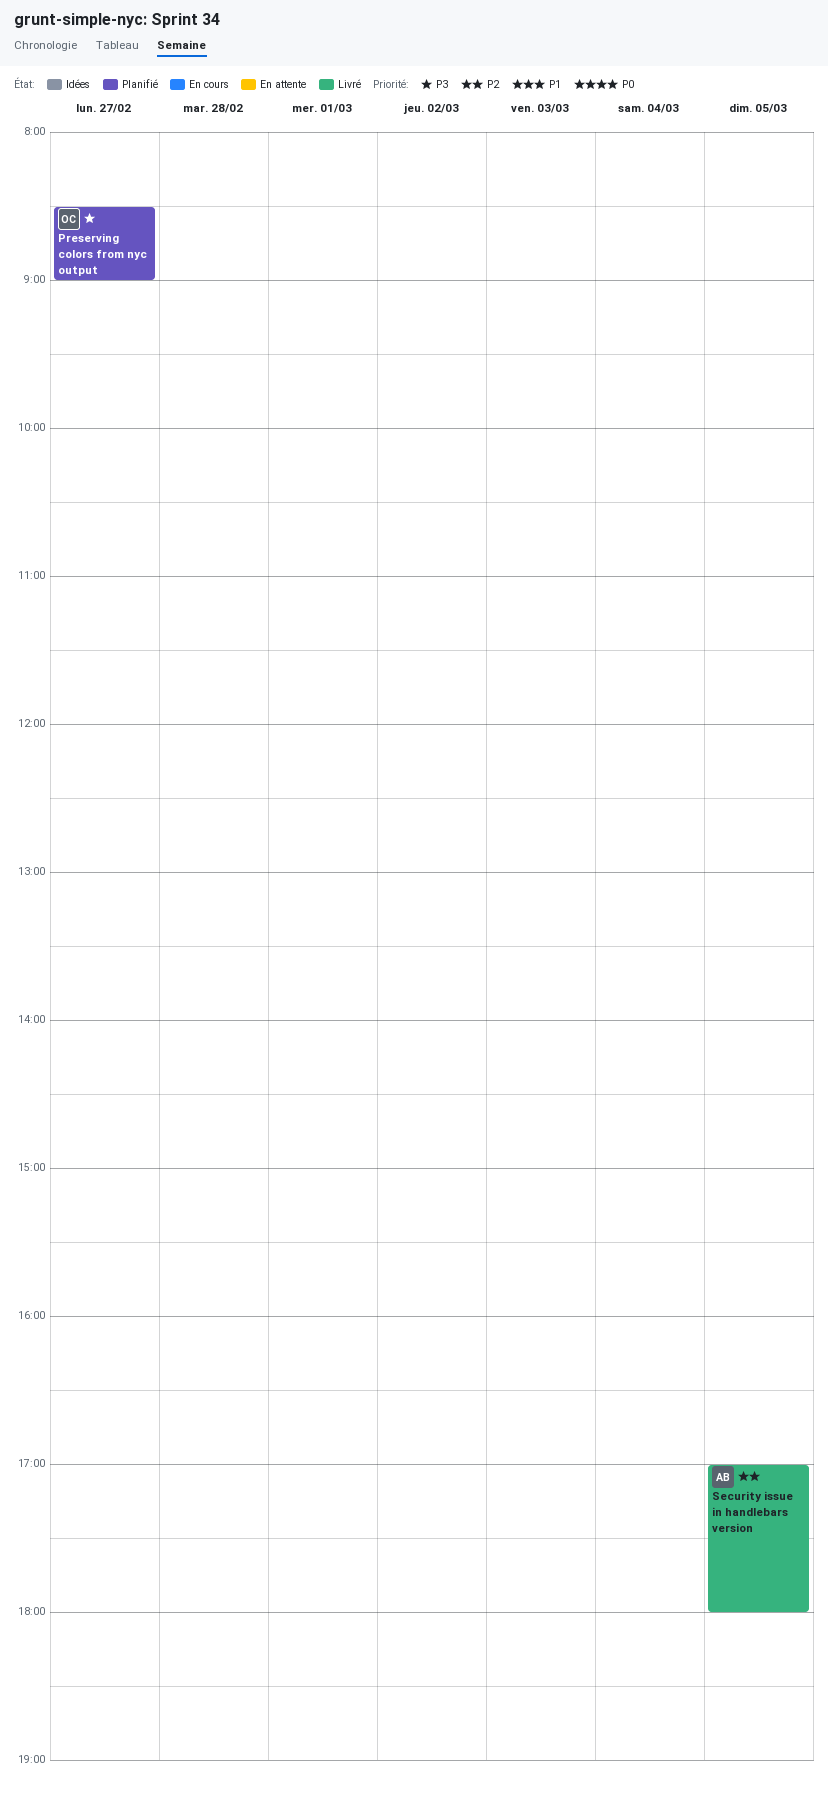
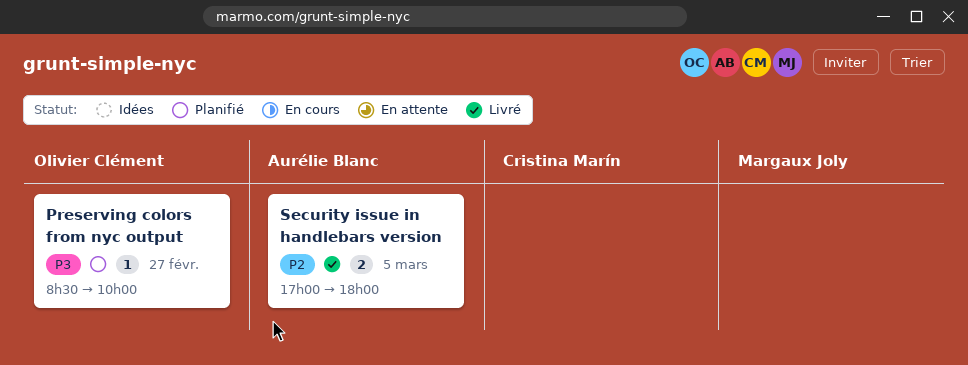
Preserving colors from nyc output, ends: 09:00 -> 10:00

